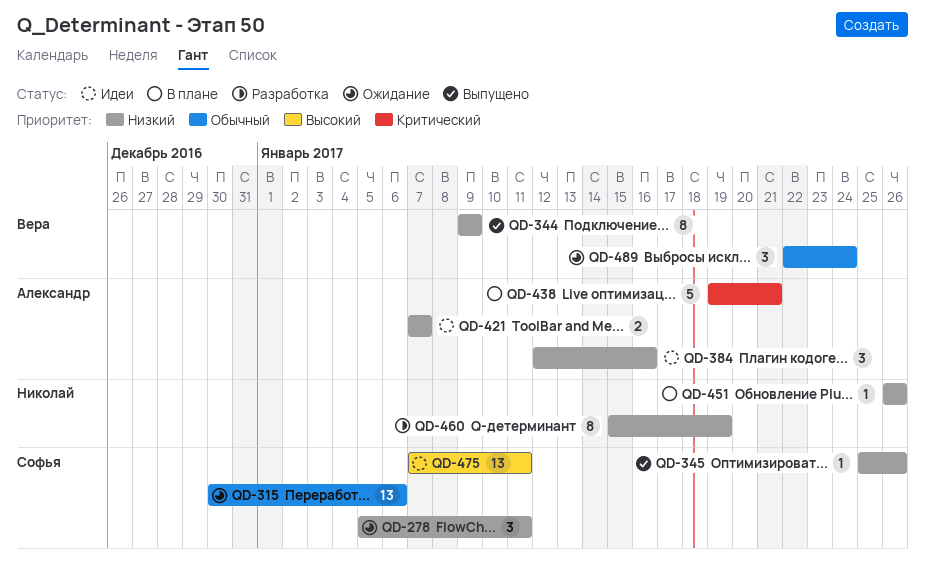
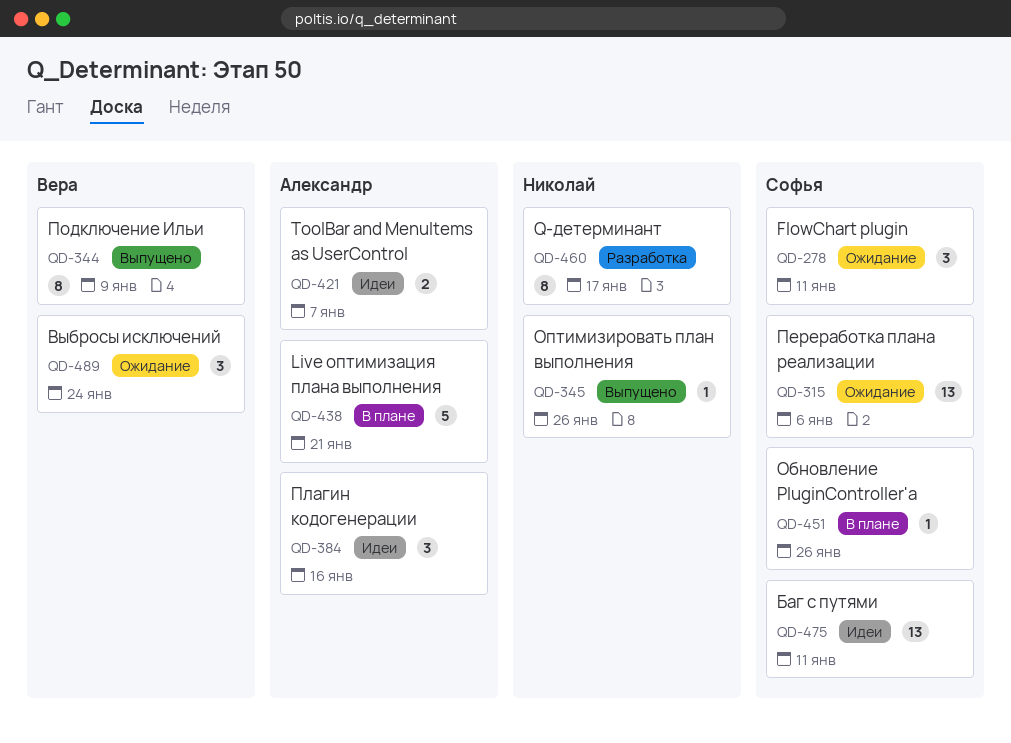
QD-345, owner: Софья -> Николай
QD-451, owner: Николай -> Софья
QD-460, due: Jan 19 -> Jan 17

